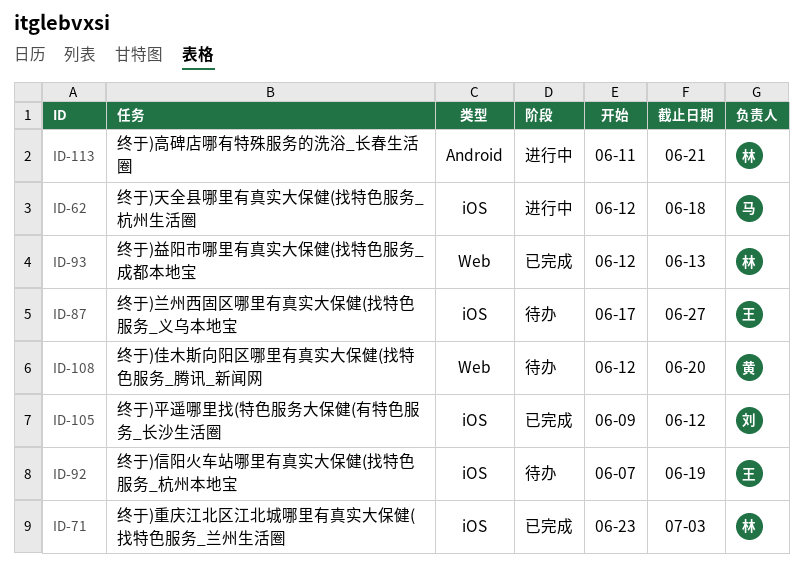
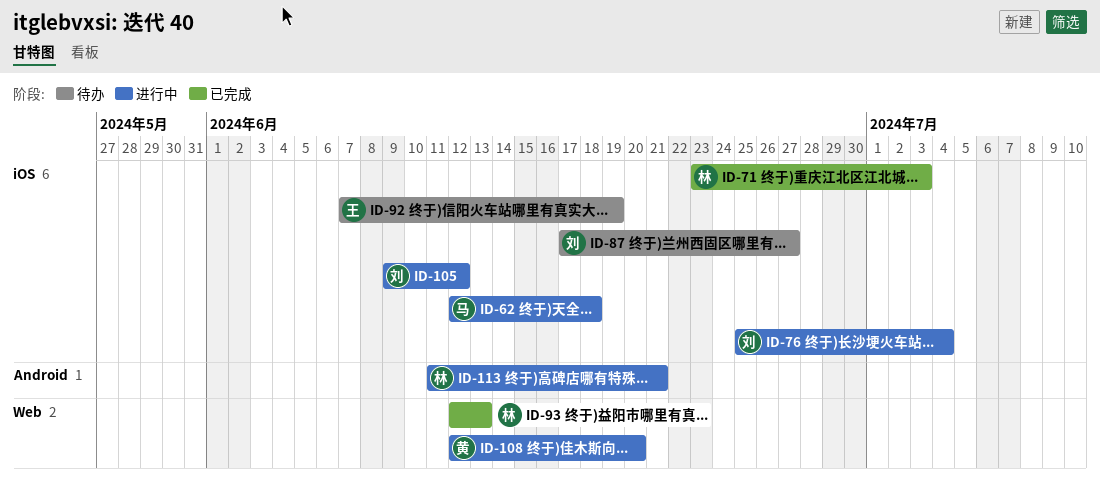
ID-76: none -> present
ID-87, owner: 王 -> 刘
ID-105, status: 已完成 -> 进行中
ID-108, status: 待办 -> 进行中

